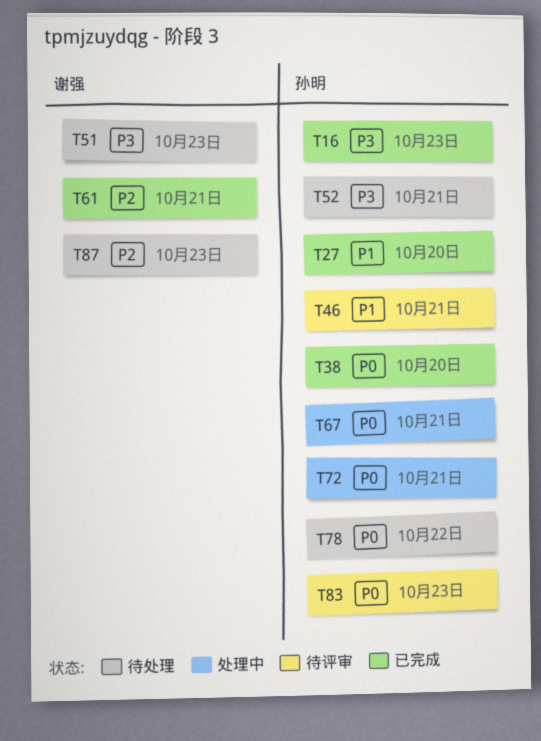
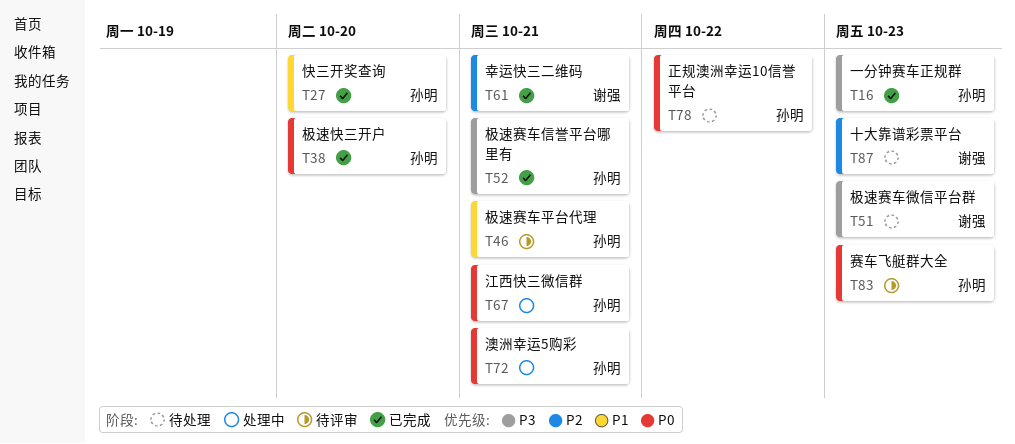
T52, status: 待处理 -> 已完成

